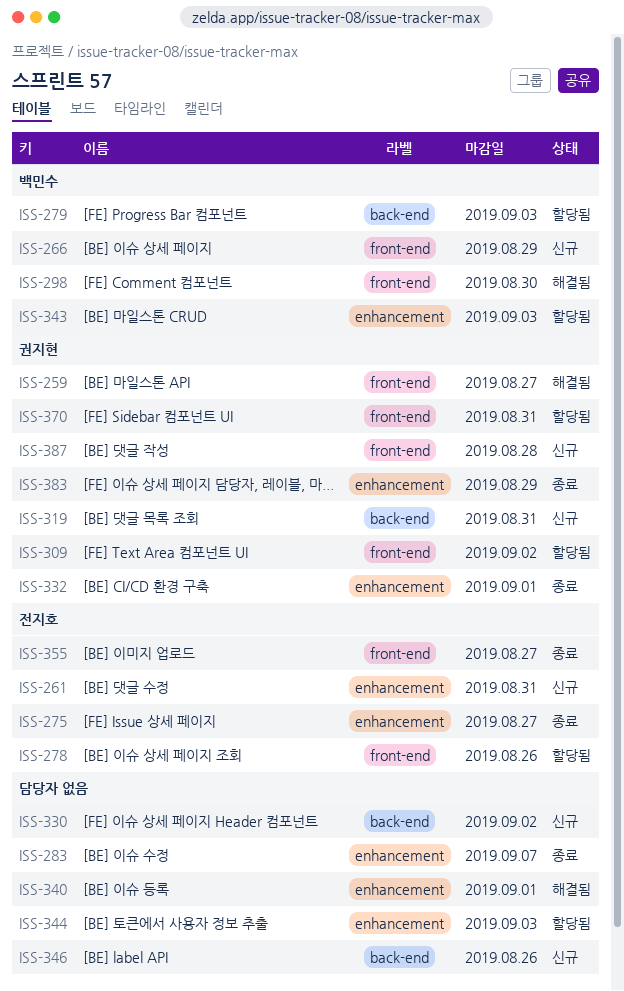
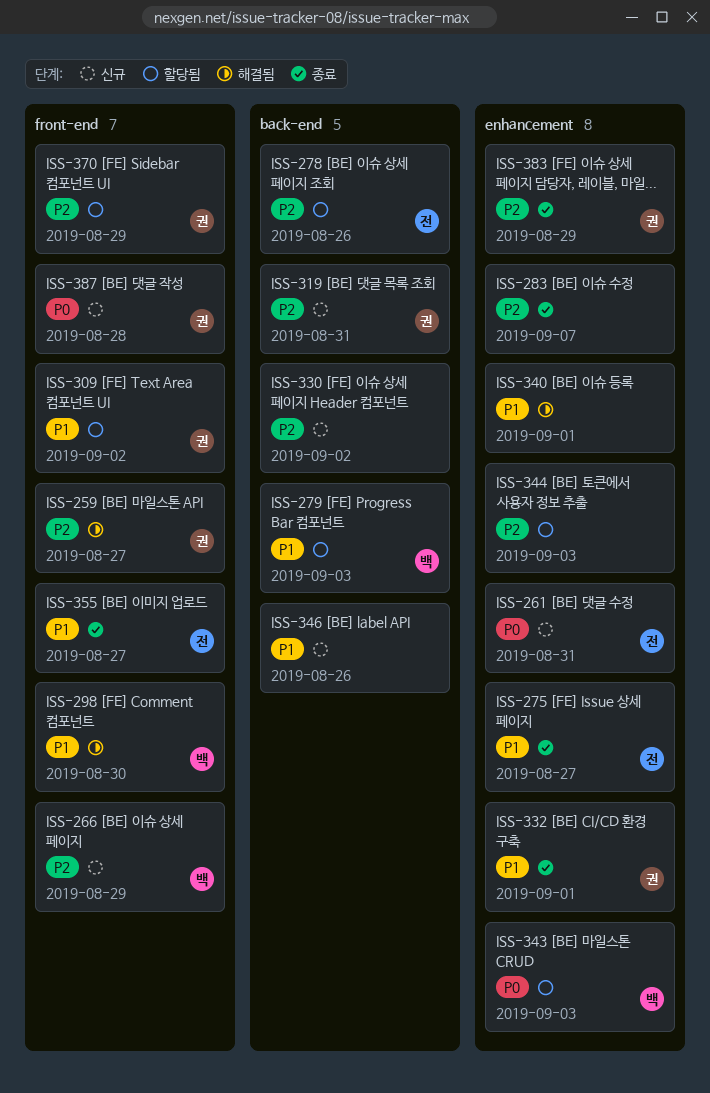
ISS-278, label: front-end -> back-end
ISS-370, due: Aug 31 -> Aug 29

